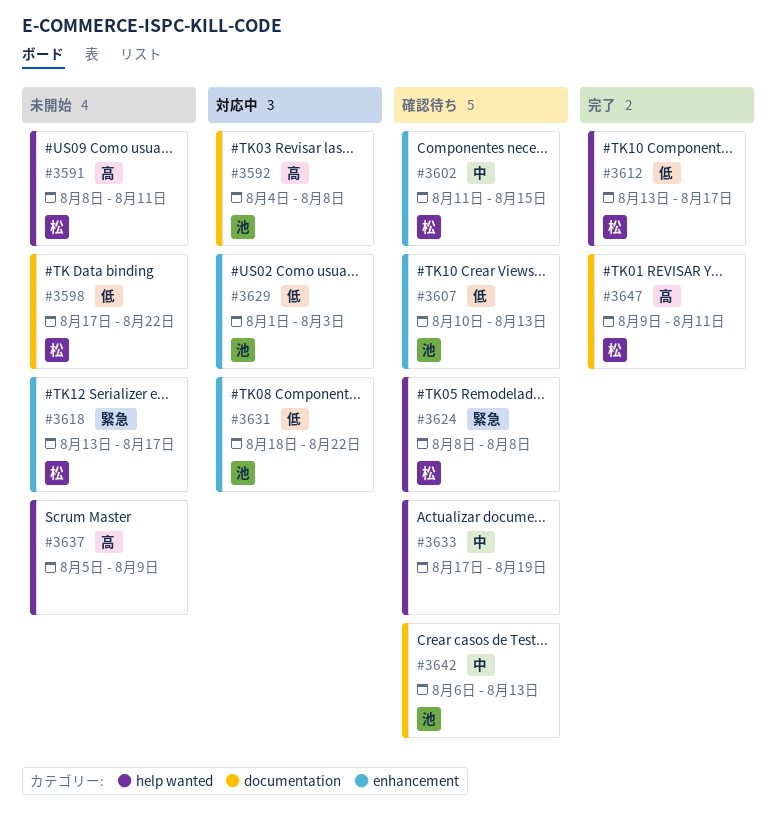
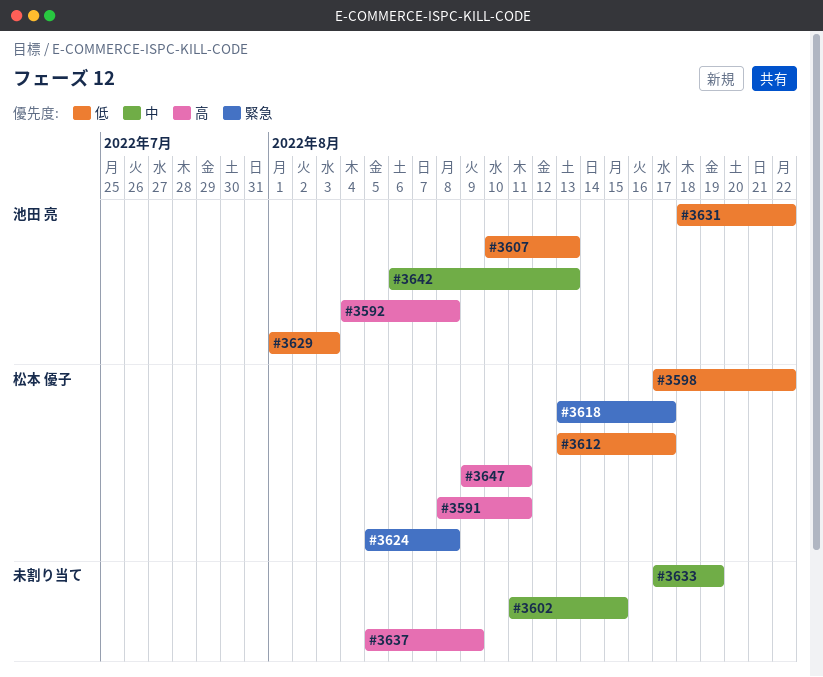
#3602, owner: 松本 優子 -> none
#3624, start: Aug 8 -> Aug 5

